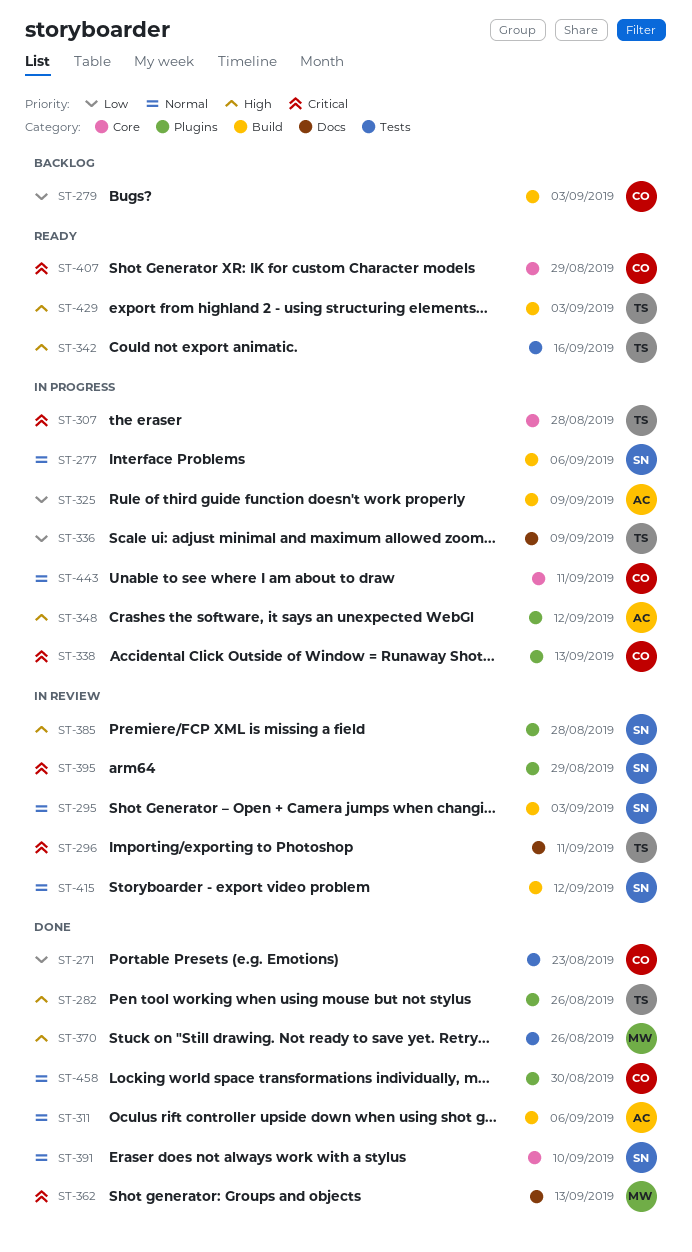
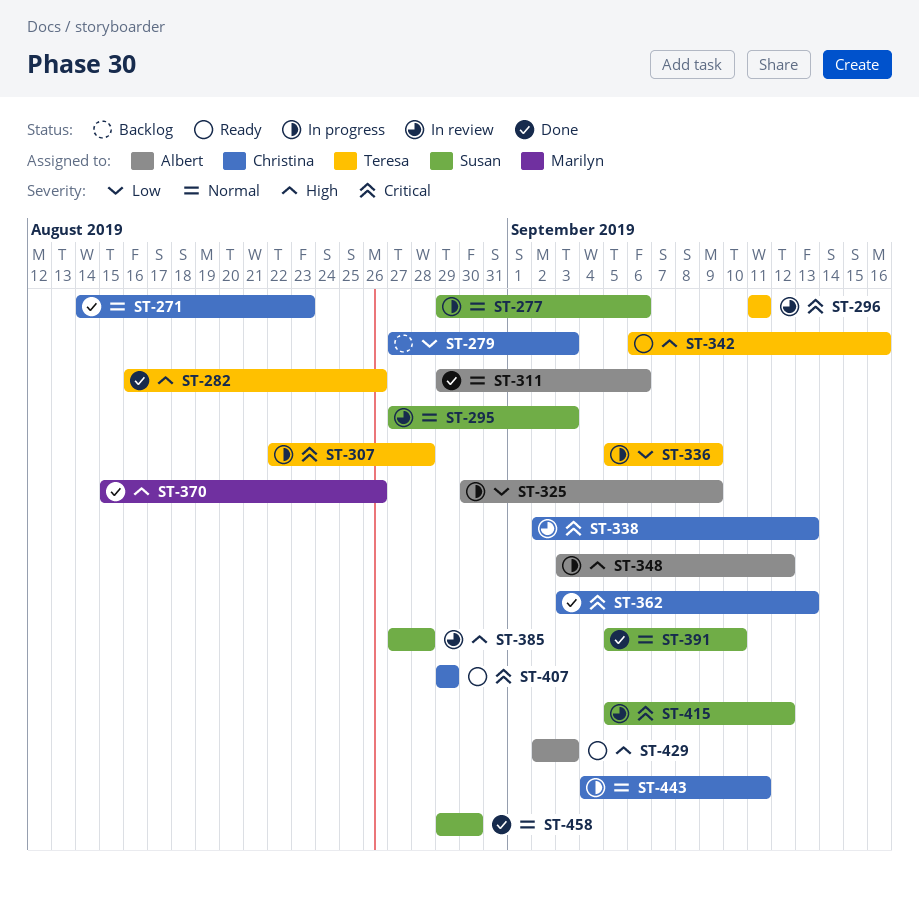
ST-271, priority: Low -> Normal
ST-338, status: In progress -> In review
ST-362, owner: Marilyn -> Christina
ST-395: present -> none
ST-415, priority: Normal -> Critical
ST-429, owner: Teresa -> Albert
ST-458, owner: Christina -> Susan

